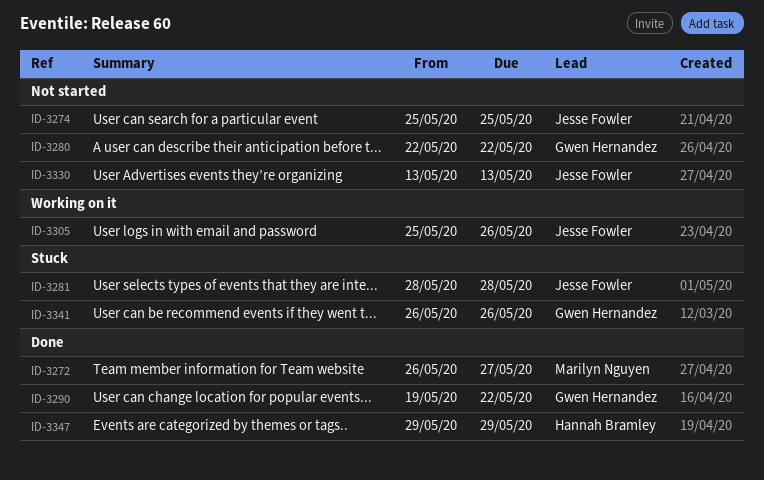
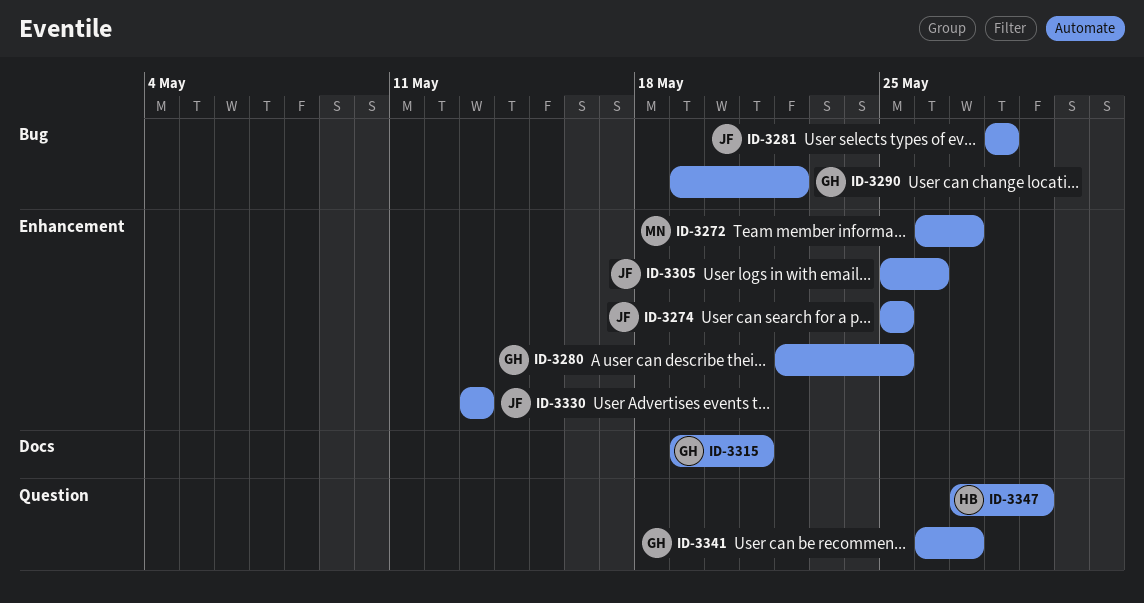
ID-3280, due: May 22 -> May 25
ID-3315: none -> present
ID-3341, due: May 26 -> May 27
ID-3347, start: May 29 -> May 27

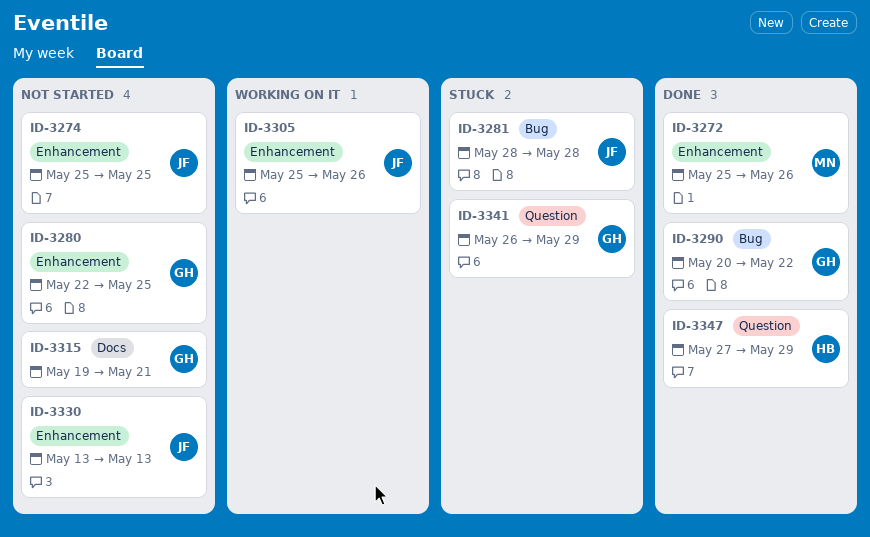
ID-3272, start: May 26 -> May 25
ID-3272, due: May 27 -> May 26
ID-3290, start: May 19 -> May 20
ID-3341, due: May 27 -> May 29

